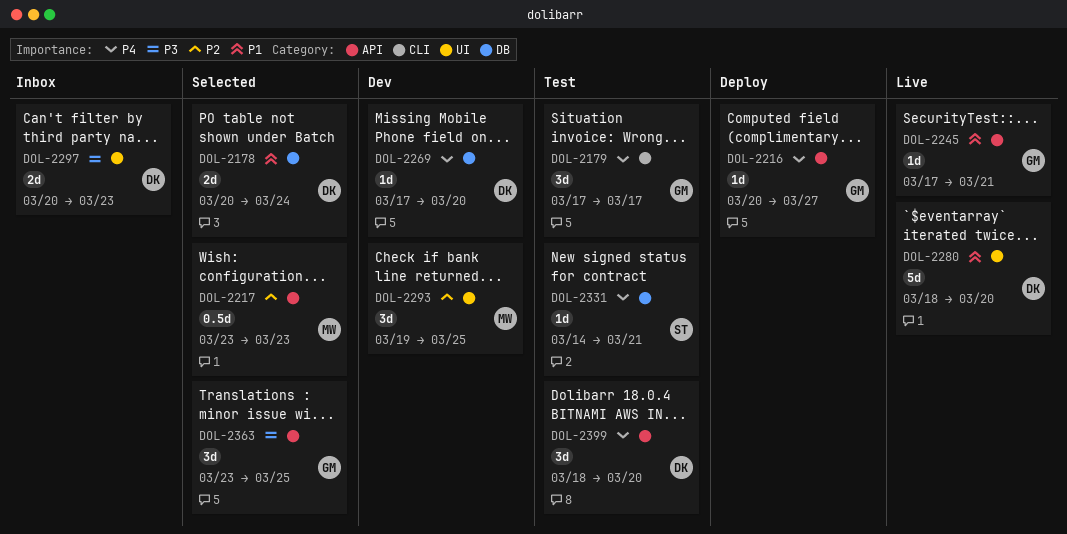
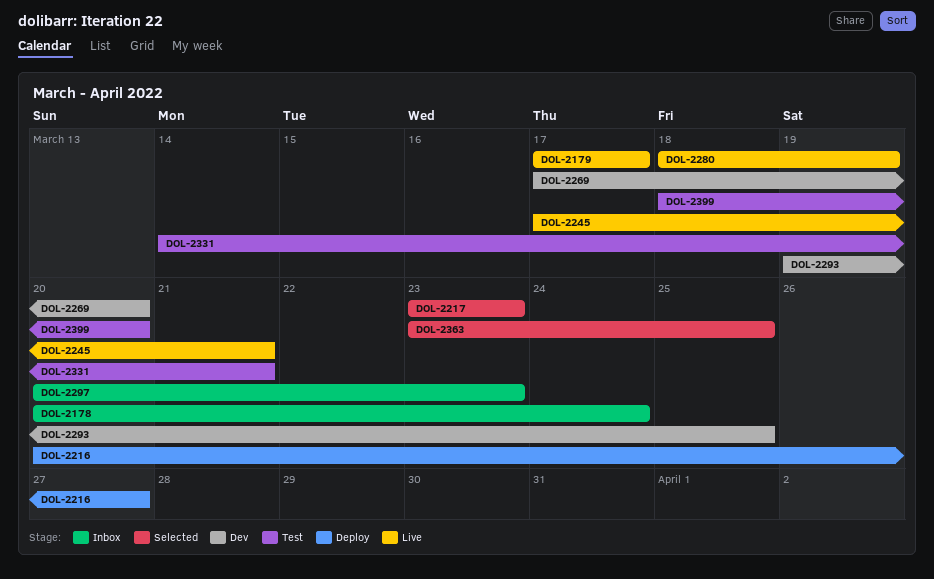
DOL-2178, status: Selected -> Inbox
DOL-2179, status: Test -> Live
DOL-2280, due: Mar 20 -> Mar 19

